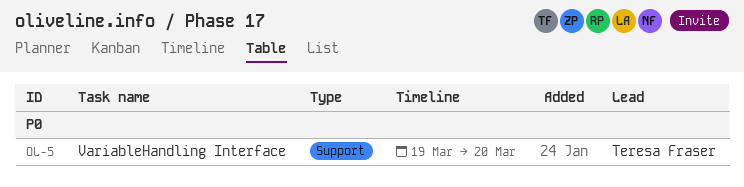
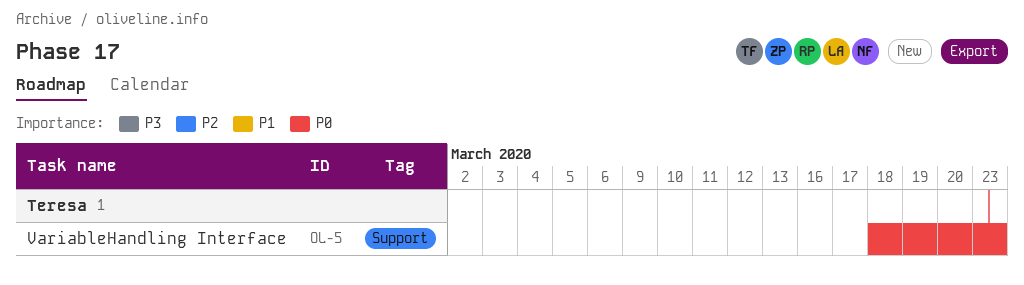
OL-5, start: Mar 19 -> Mar 18
OL-5, due: Mar 20 -> Mar 23

